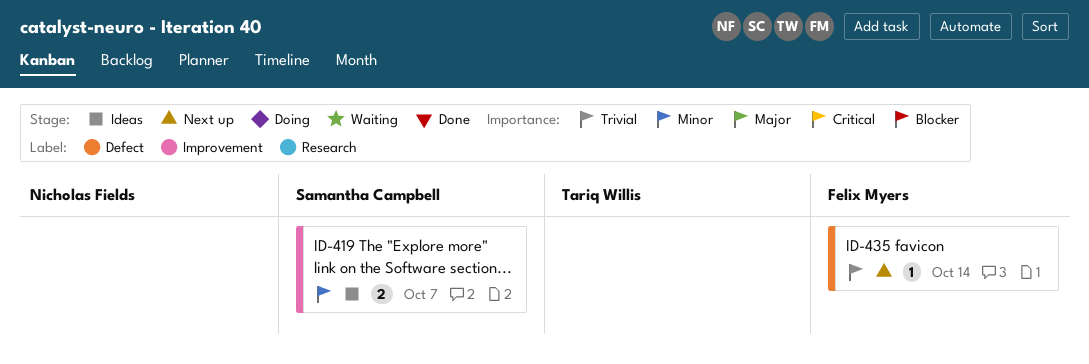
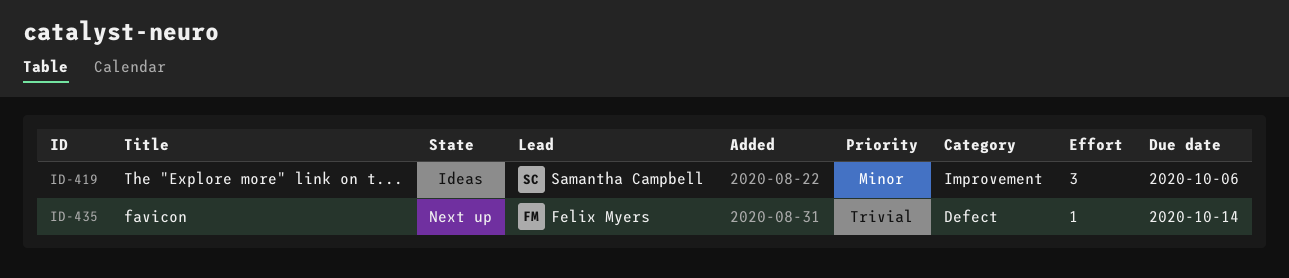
ID-419, estimate: 2 -> 3
ID-419, due: Oct 7 -> Oct 6

